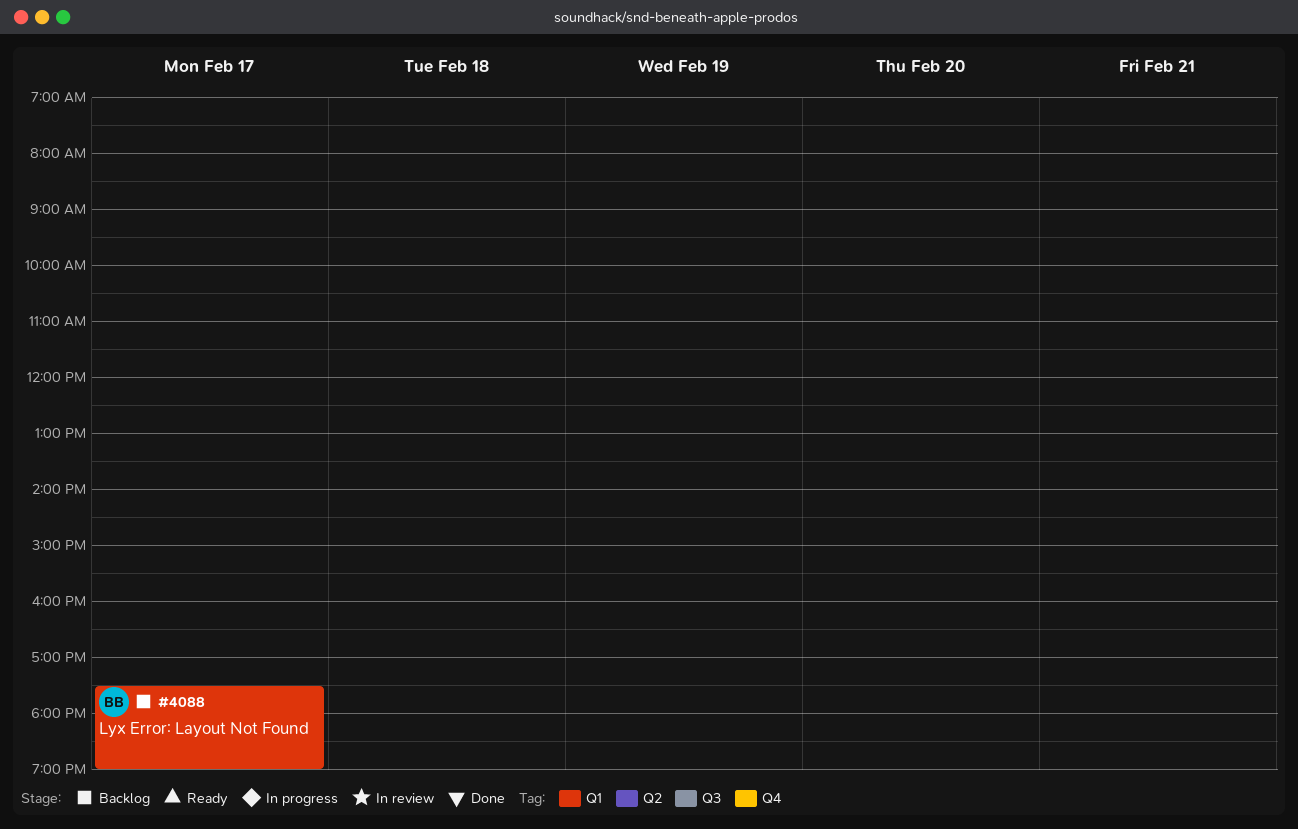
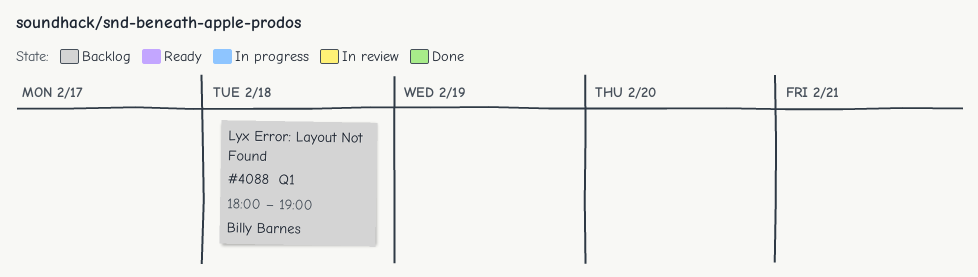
#4088, day: Feb 17 -> Feb 18
#4088, begins: 17:30 -> 18:00

